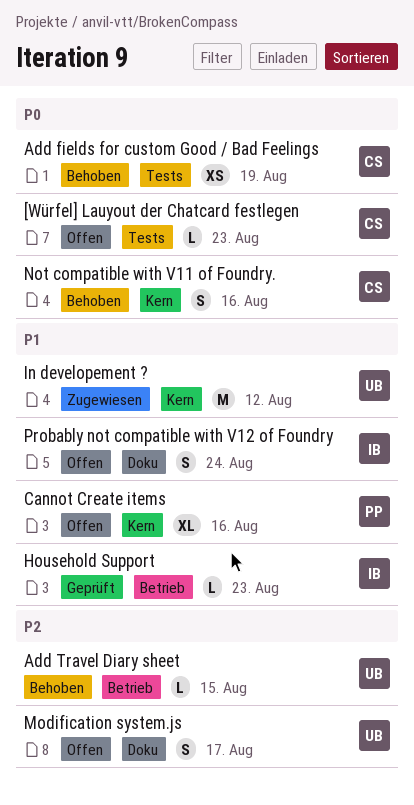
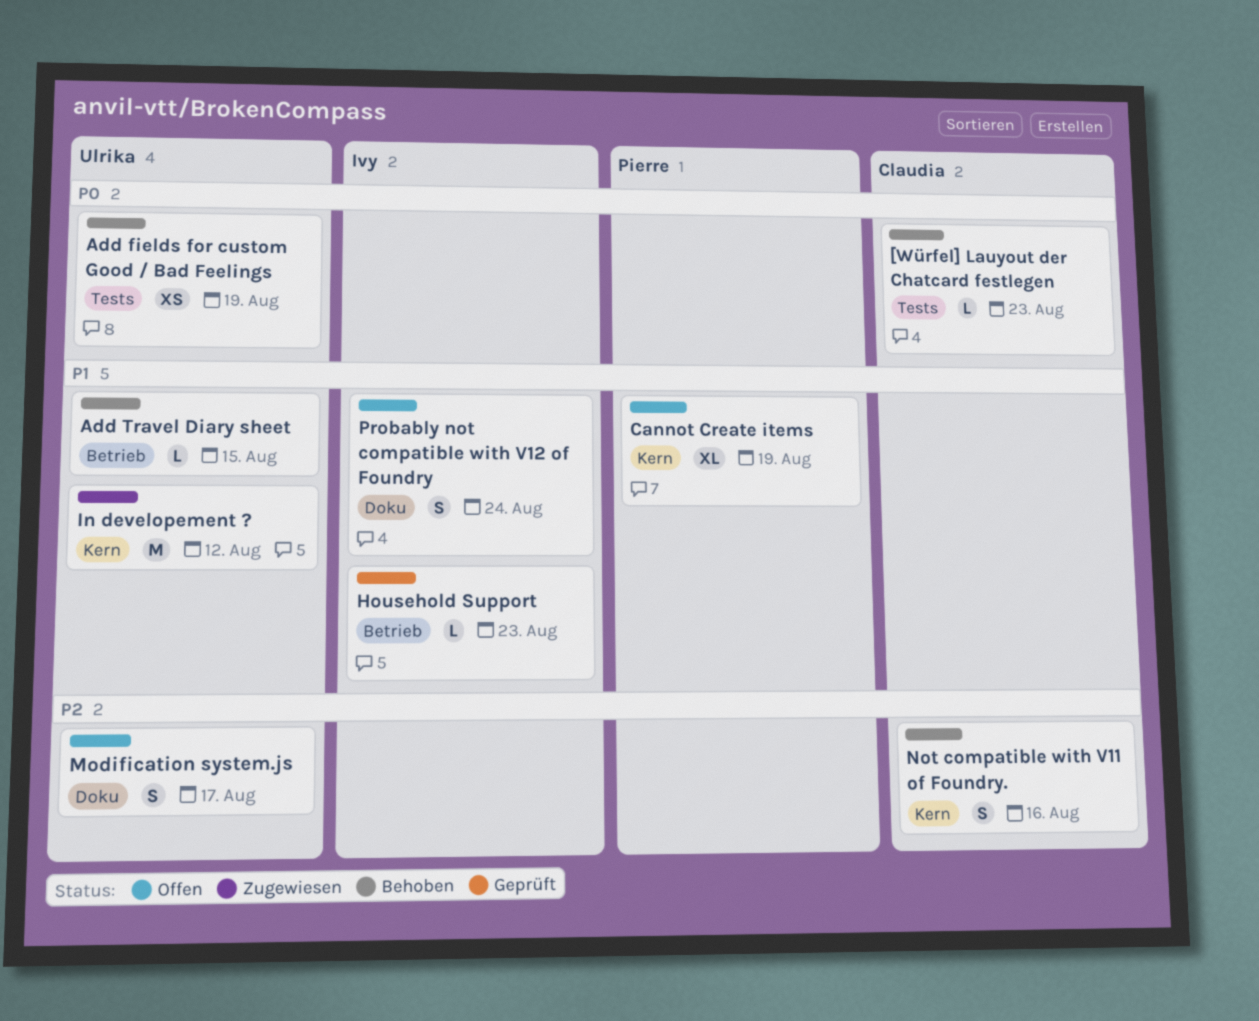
[Würfel] Lauyout der Chatcard festlegen, status: Offen -> Behoben
Add fields for custom Good / Bad Feelings, owner: Claudia -> Ulrika
Add Travel Diary sheet, priority: P2 -> P1
Cannot Create items, due: Aug 16 -> Aug 19
Not compatible with V11 of Foundry., priority: P0 -> P2

